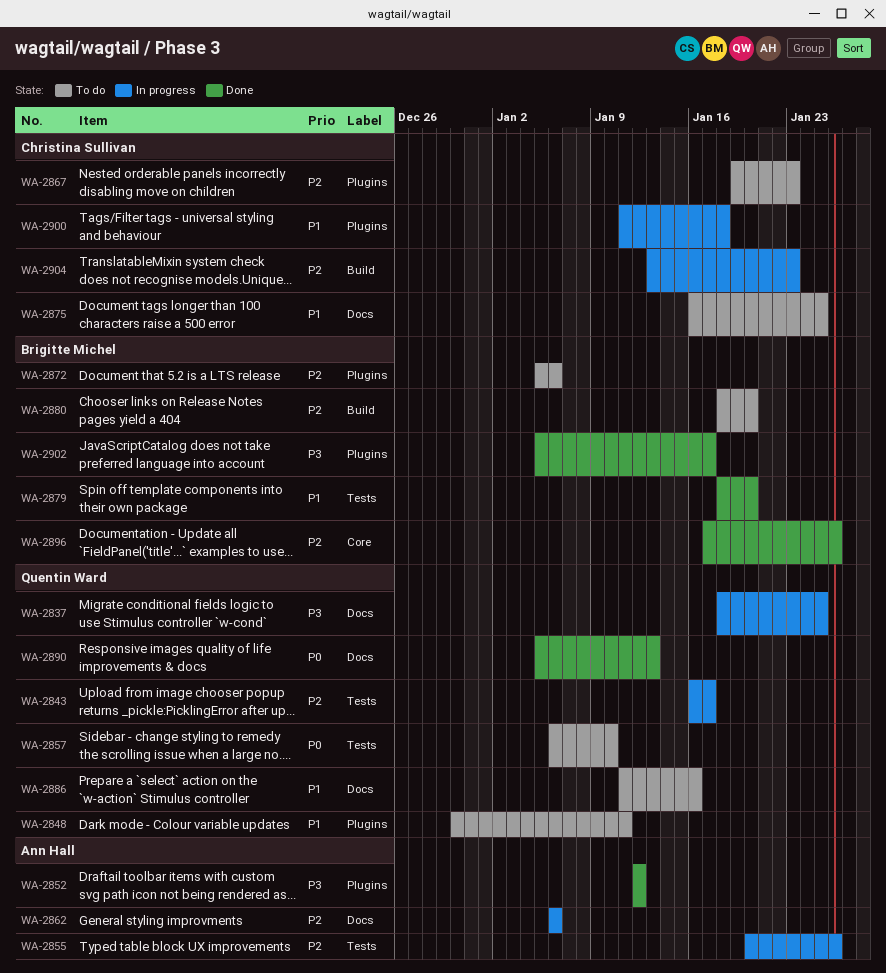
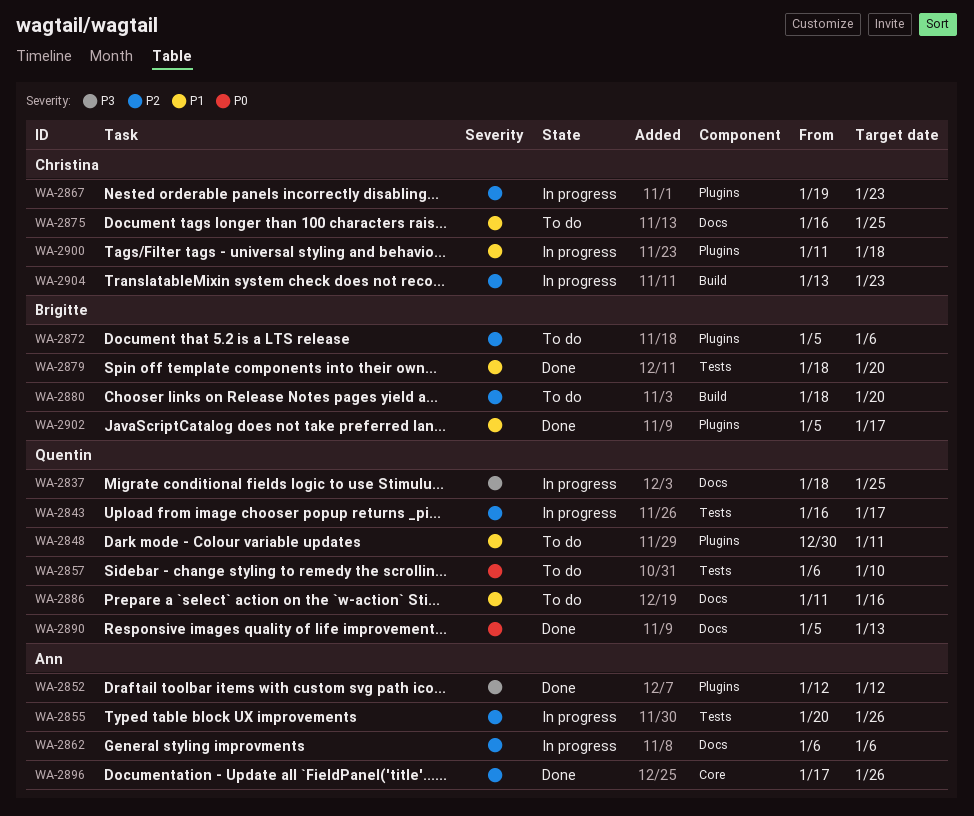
WA-2867, status: To do -> In progress
WA-2896, owner: Brigitte Michel -> Ann Hall
WA-2902, priority: P3 -> P1

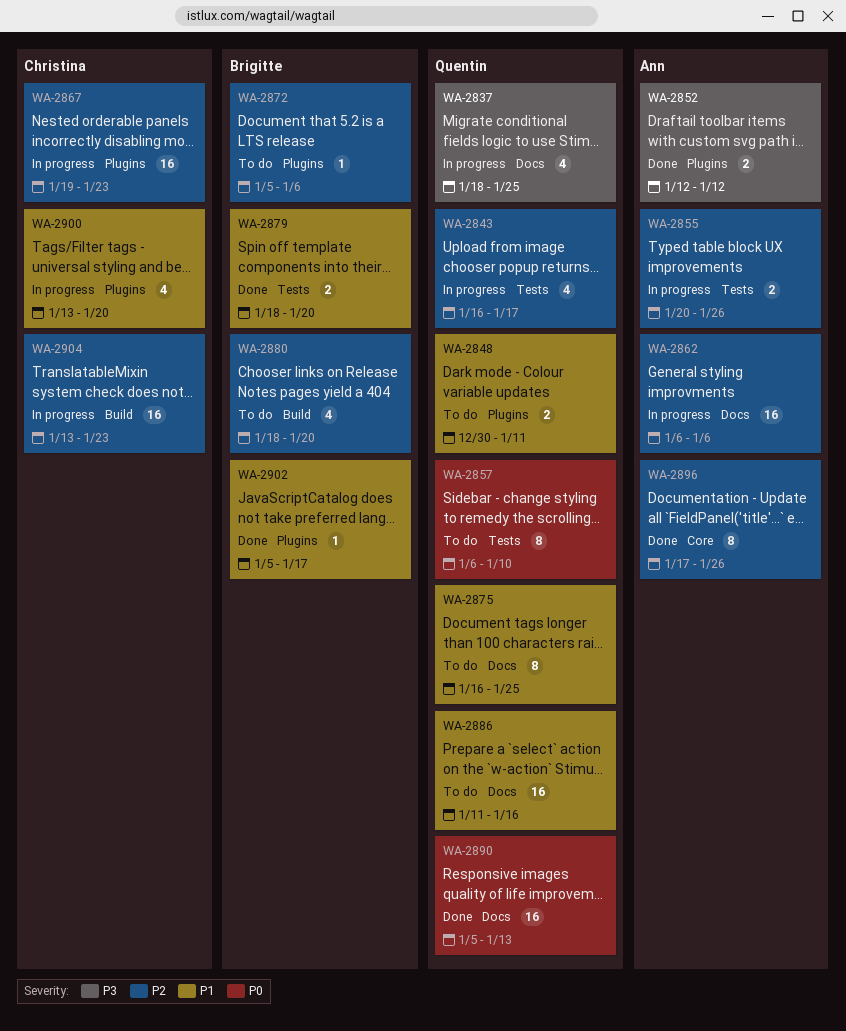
WA-2875, owner: Christina -> Quentin
WA-2900, start: Jan 11 -> Jan 13
WA-2900, due: Jan 18 -> Jan 20

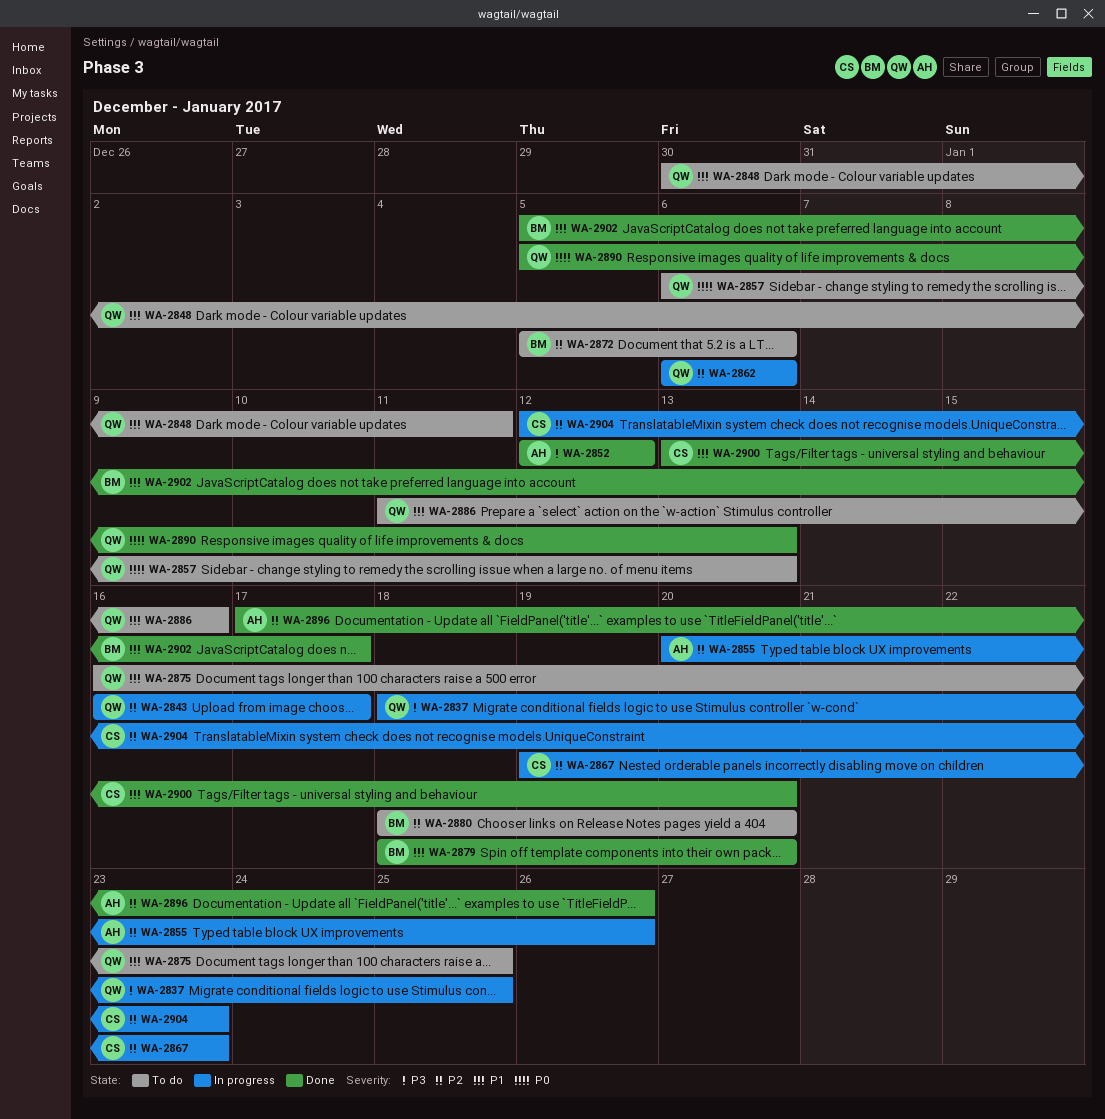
WA-2857, due: Jan 10 -> Jan 13
WA-2862, owner: Ann -> Quentin
WA-2900, status: In progress -> Done
WA-2904, start: Jan 13 -> Jan 12

